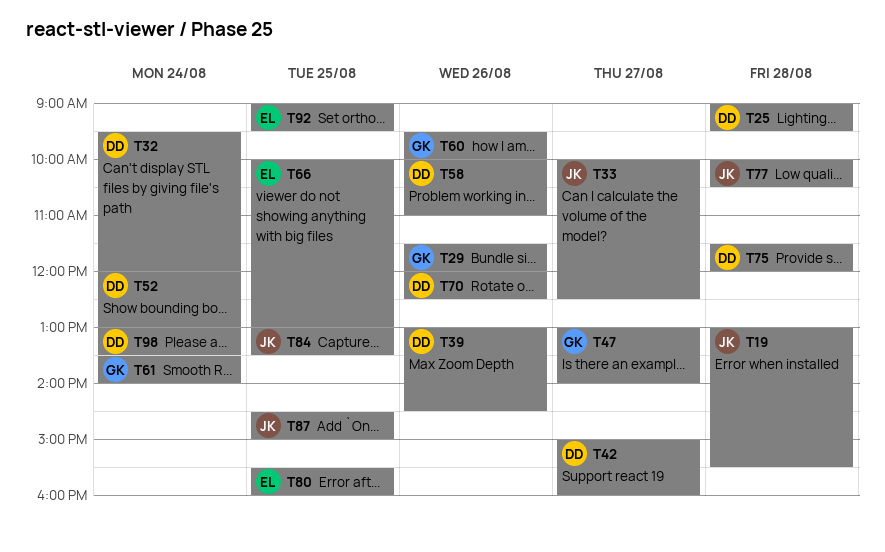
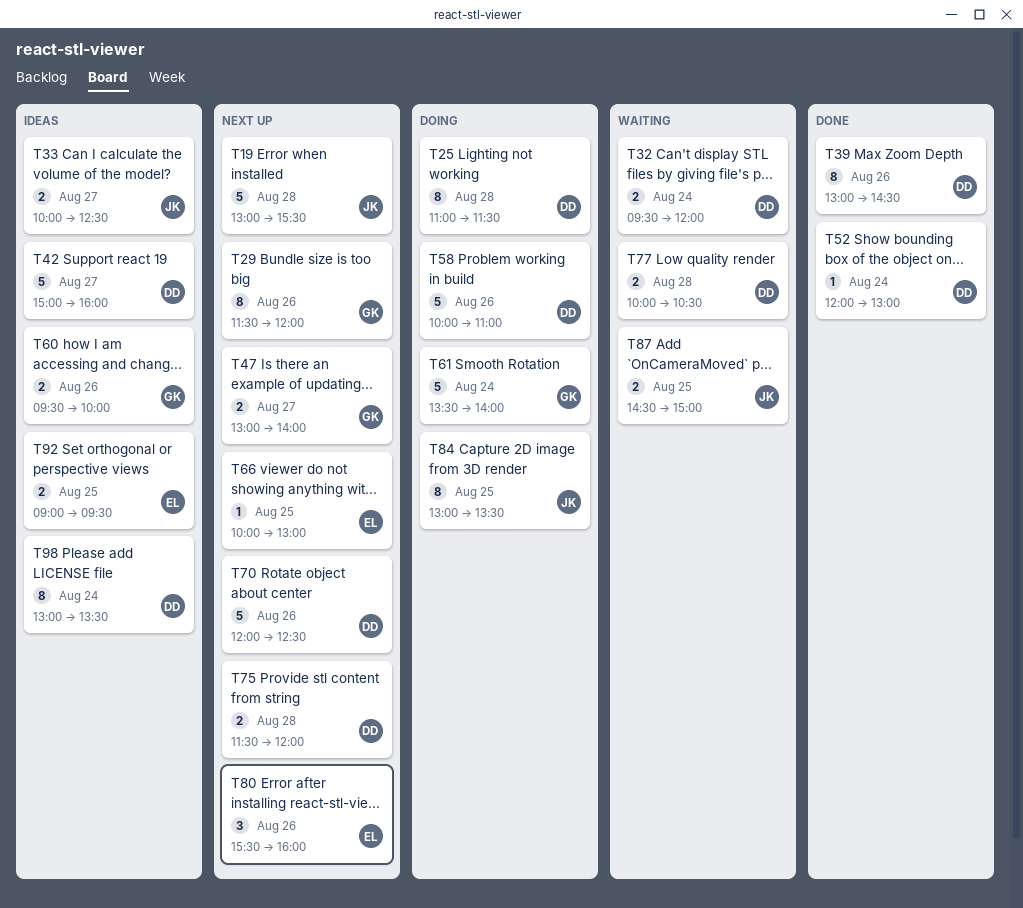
T25, begins: 09:00 -> 11:00
T25, ends: 09:30 -> 11:30
T77, owner: JK -> DD
T80, day: Aug 25 -> Aug 26

